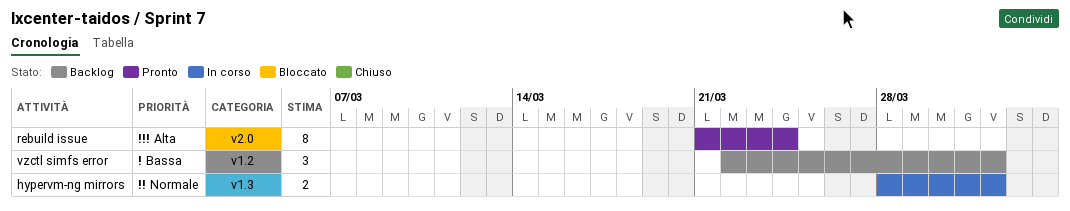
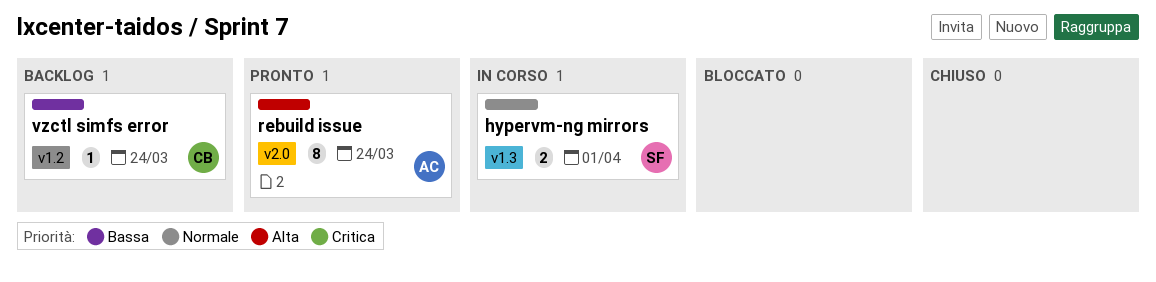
vzctl simfs error, estimate: 3 -> 1
vzctl simfs error, due: Apr 1 -> Mar 24

